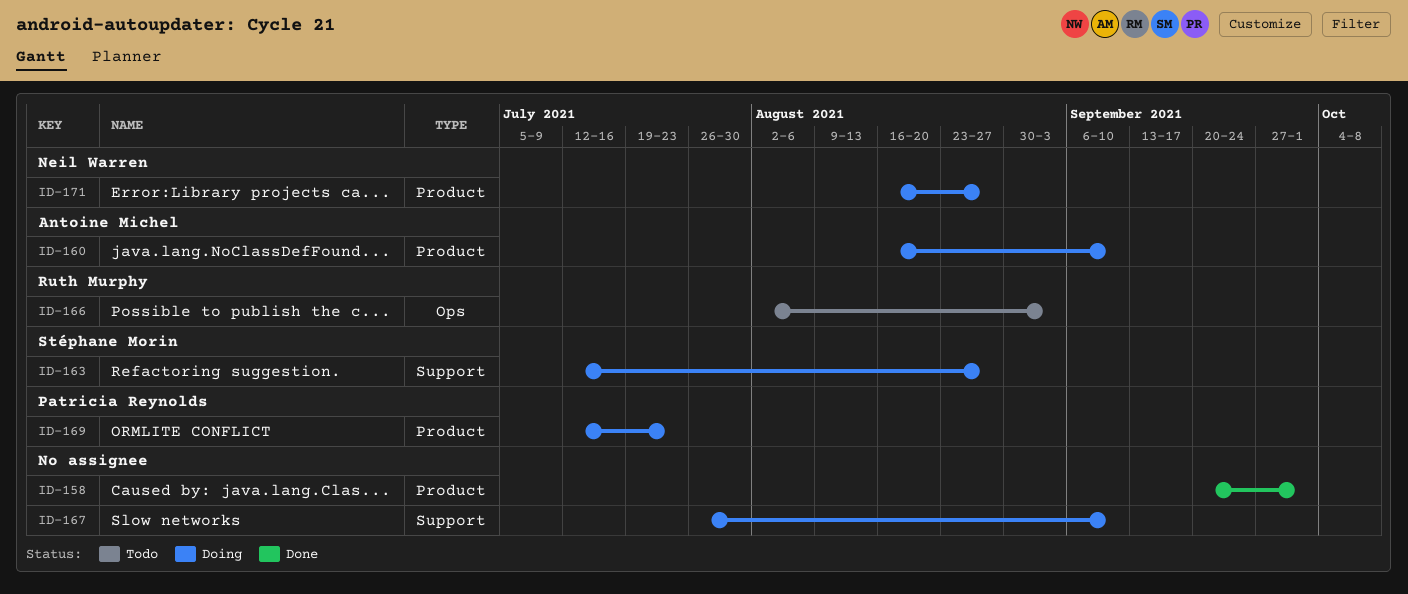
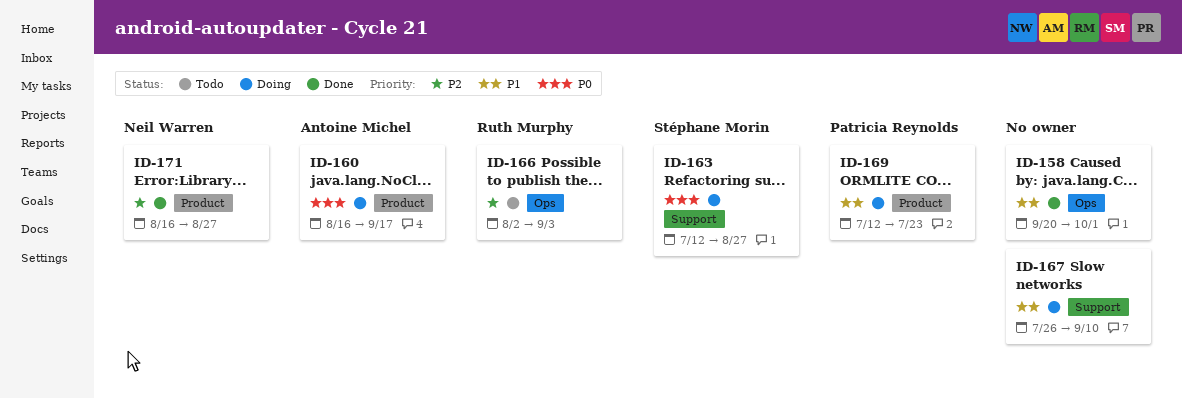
ID-158, label: Product -> Ops
ID-160, due: Sep 10 -> Sep 17
ID-171, status: Doing -> Done

